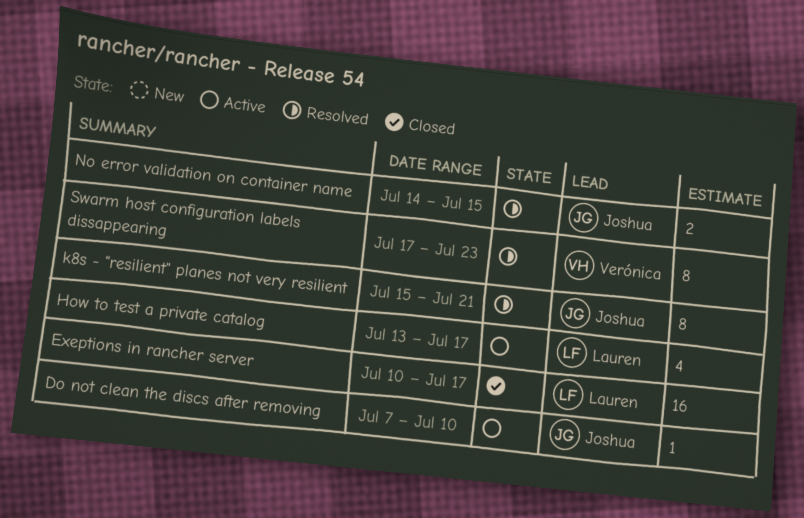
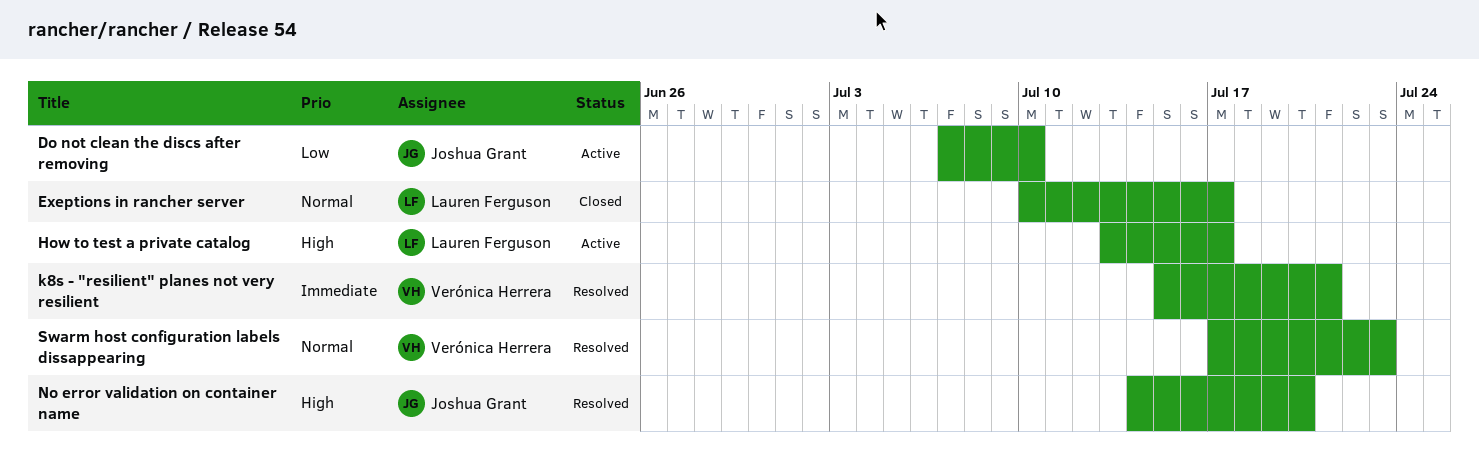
k8s - "resilient" planes not very resilient, owner: Joshua Grant -> Verónica Herrera
No error validation on container name, due: Jul 15 -> Jul 20

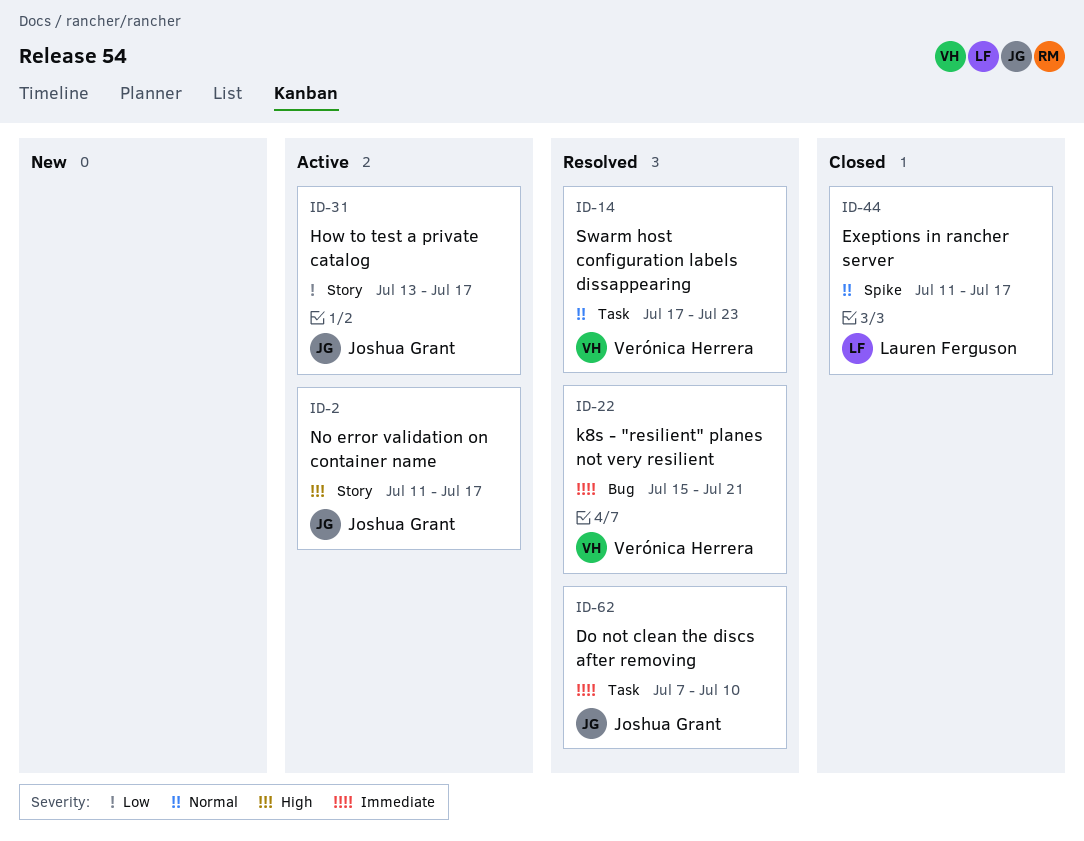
Do not clean the discs after removing, status: Active -> Resolved
Do not clean the discs after removing, priority: Low -> Immediate
Exeptions in rancher server, start: Jul 10 -> Jul 11
How to test a private catalog, owner: Lauren Ferguson -> Joshua Grant
How to test a private catalog, priority: High -> Low
No error validation on container name, status: Resolved -> Active
No error validation on container name, start: Jul 14 -> Jul 11
No error validation on container name, due: Jul 20 -> Jul 17

